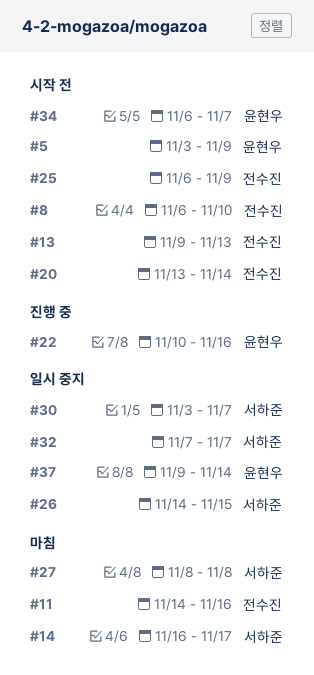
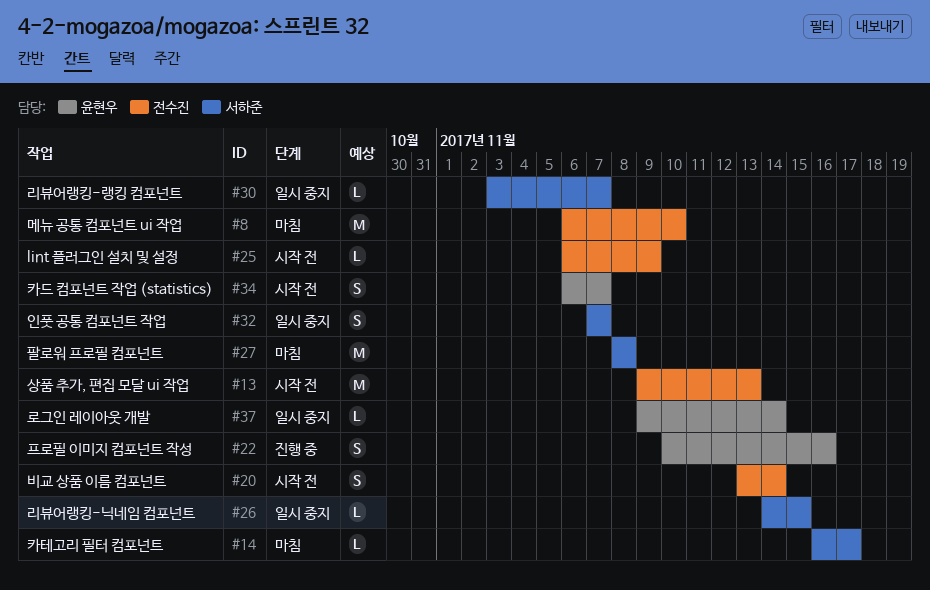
#5: present -> none
#8, status: 시작 전 -> 마침
#11: present -> none

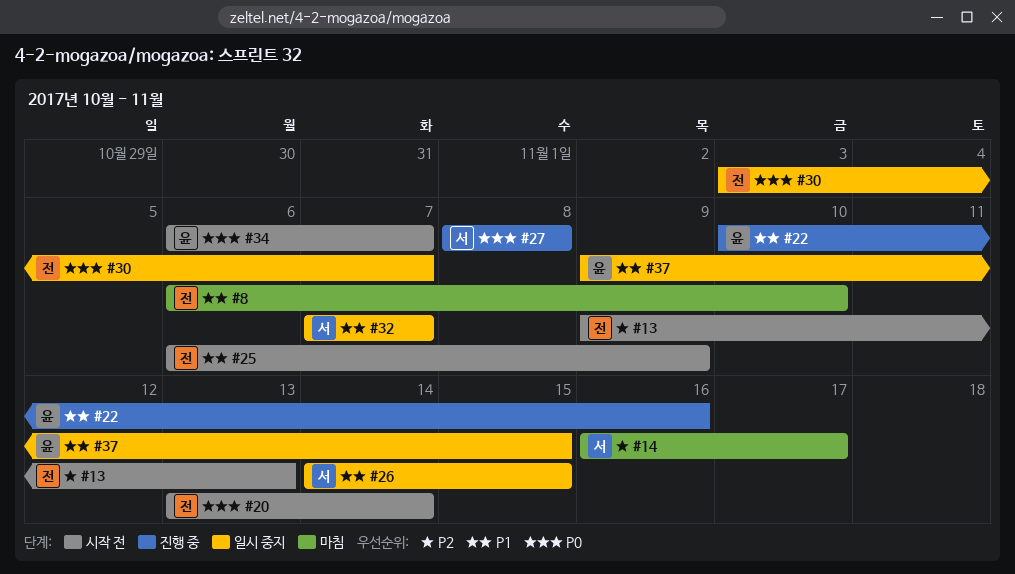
#27, status: 마침 -> 진행 중
#30, owner: 서하준 -> 전수진
#37, due: Nov 14 -> Nov 15

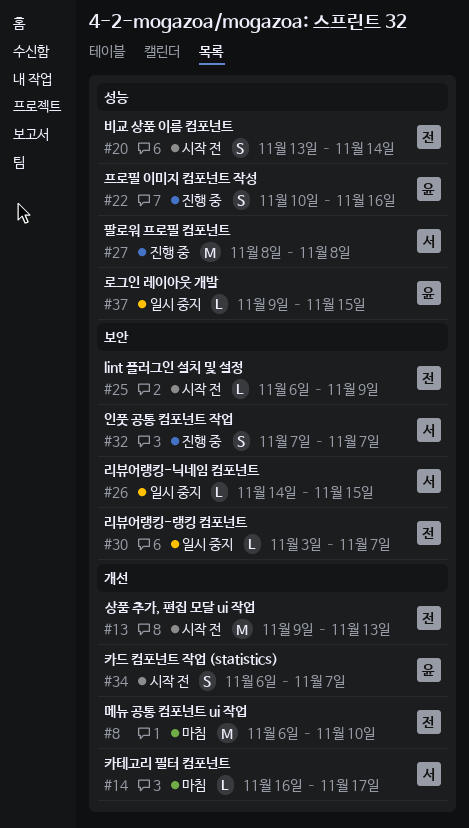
#32, status: 일시 중지 -> 진행 중

